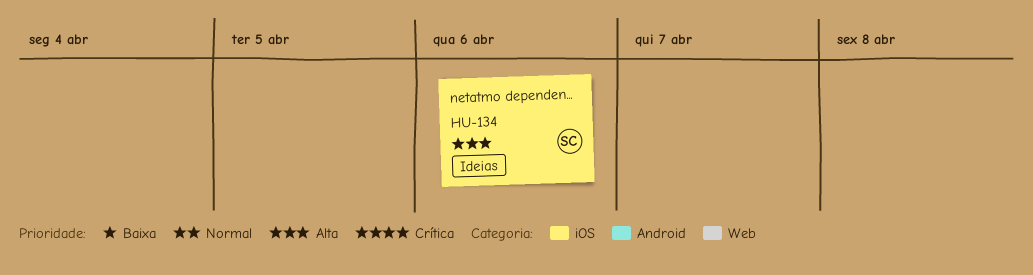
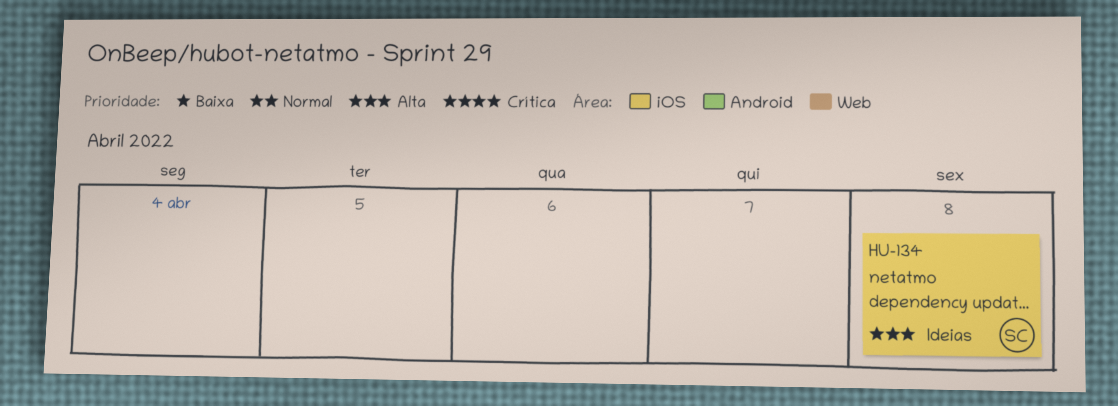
HU-134, due: Apr 6 -> Apr 8

